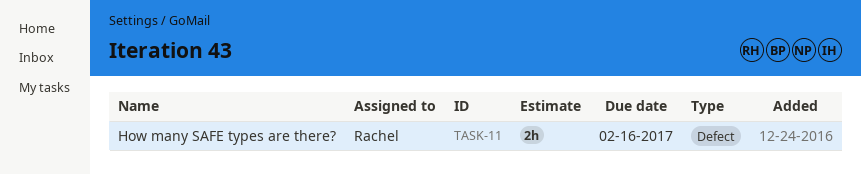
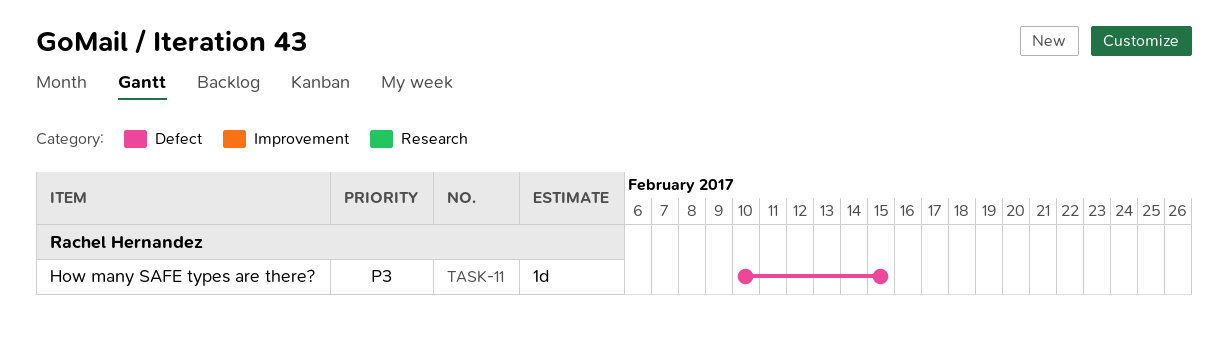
TASK-11, estimate: 2h -> 1d
TASK-11, due: Feb 16 -> Feb 15

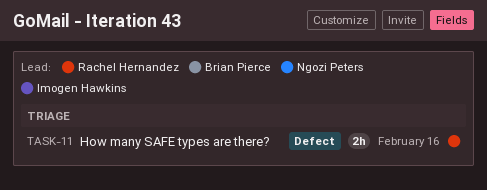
TASK-11, estimate: 1d -> 2h
TASK-11, due: Feb 15 -> Feb 16

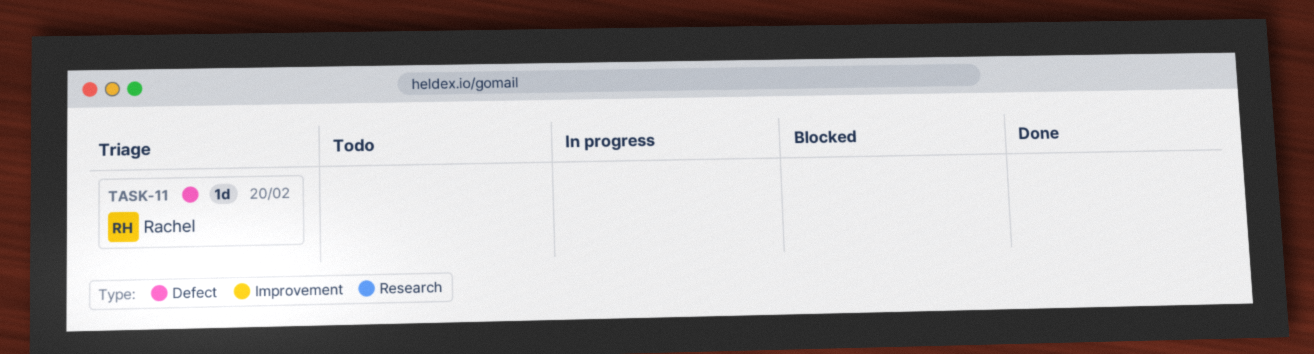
TASK-11, estimate: 2h -> 1d
TASK-11, due: Feb 16 -> Feb 20

